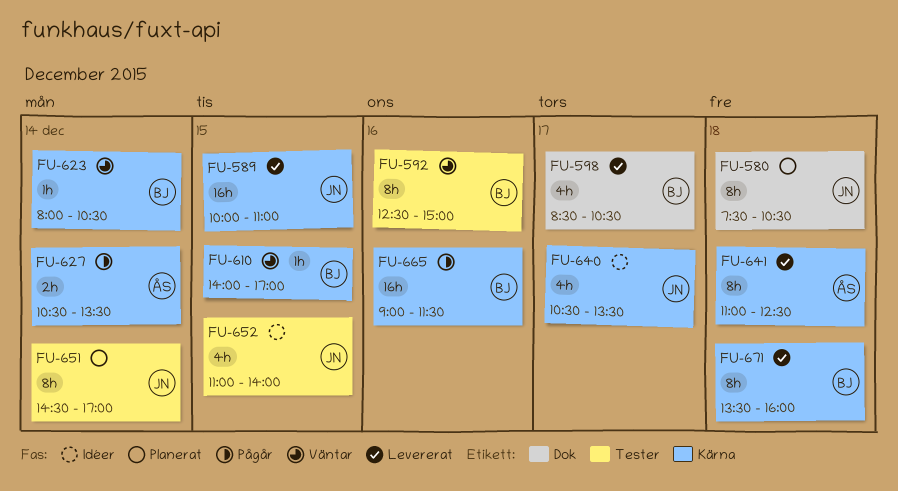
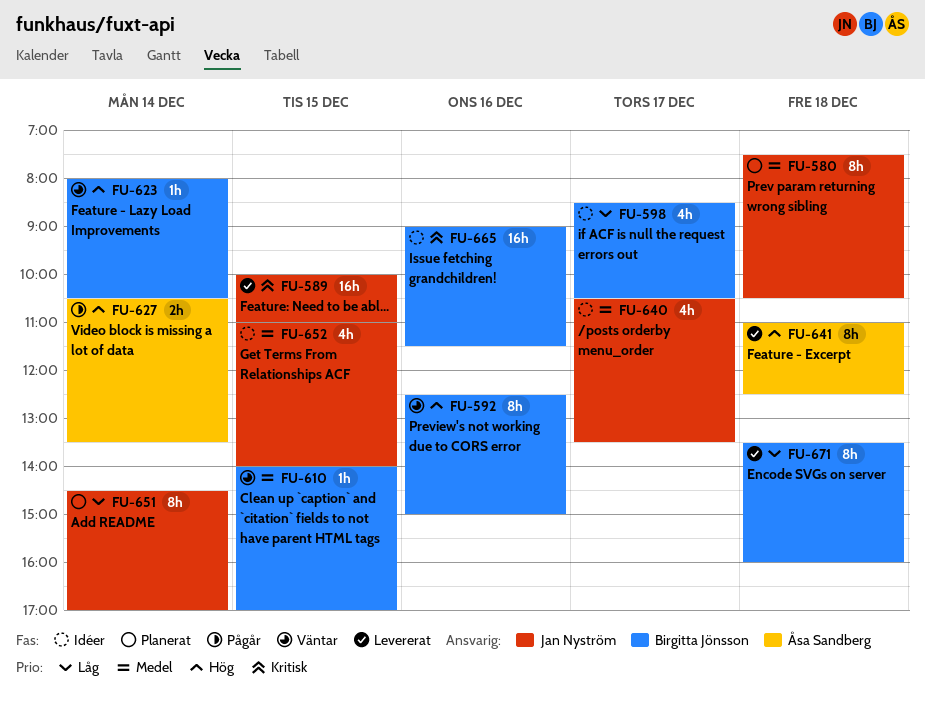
FU-598, status: Levererat -> Idéer
FU-665, status: Pågår -> Idéer

